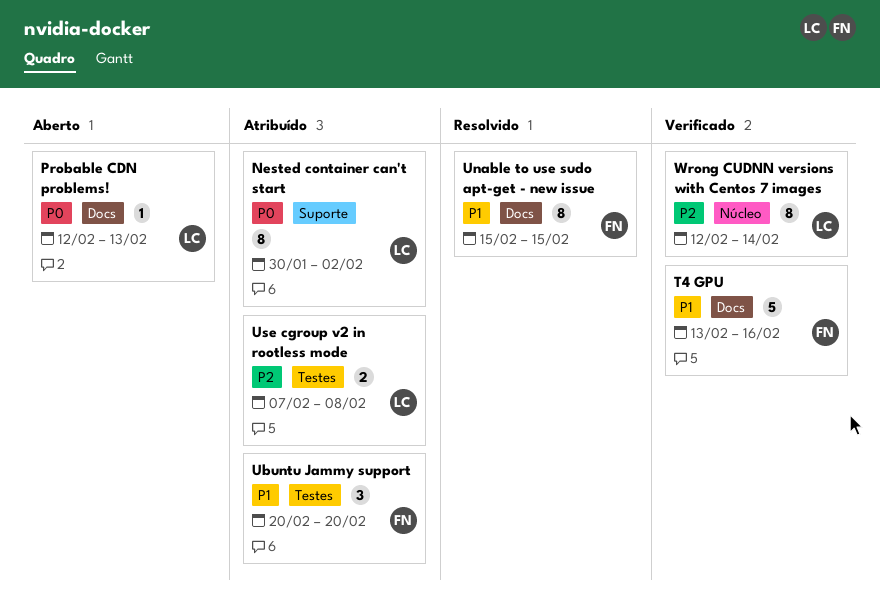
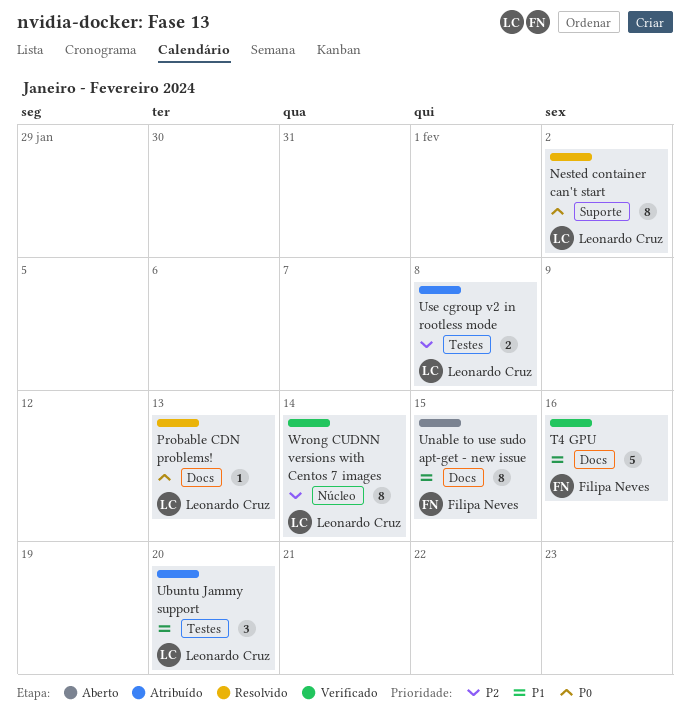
Nested container can't start, status: Atribuído -> Resolvido
Probable CDN problems!, status: Aberto -> Resolvido
Ubuntu Jammy support, owner: Filipa Neves -> Leonardo Cruz
Unable to use sudo apt-get - new issue, status: Resolvido -> Aberto

